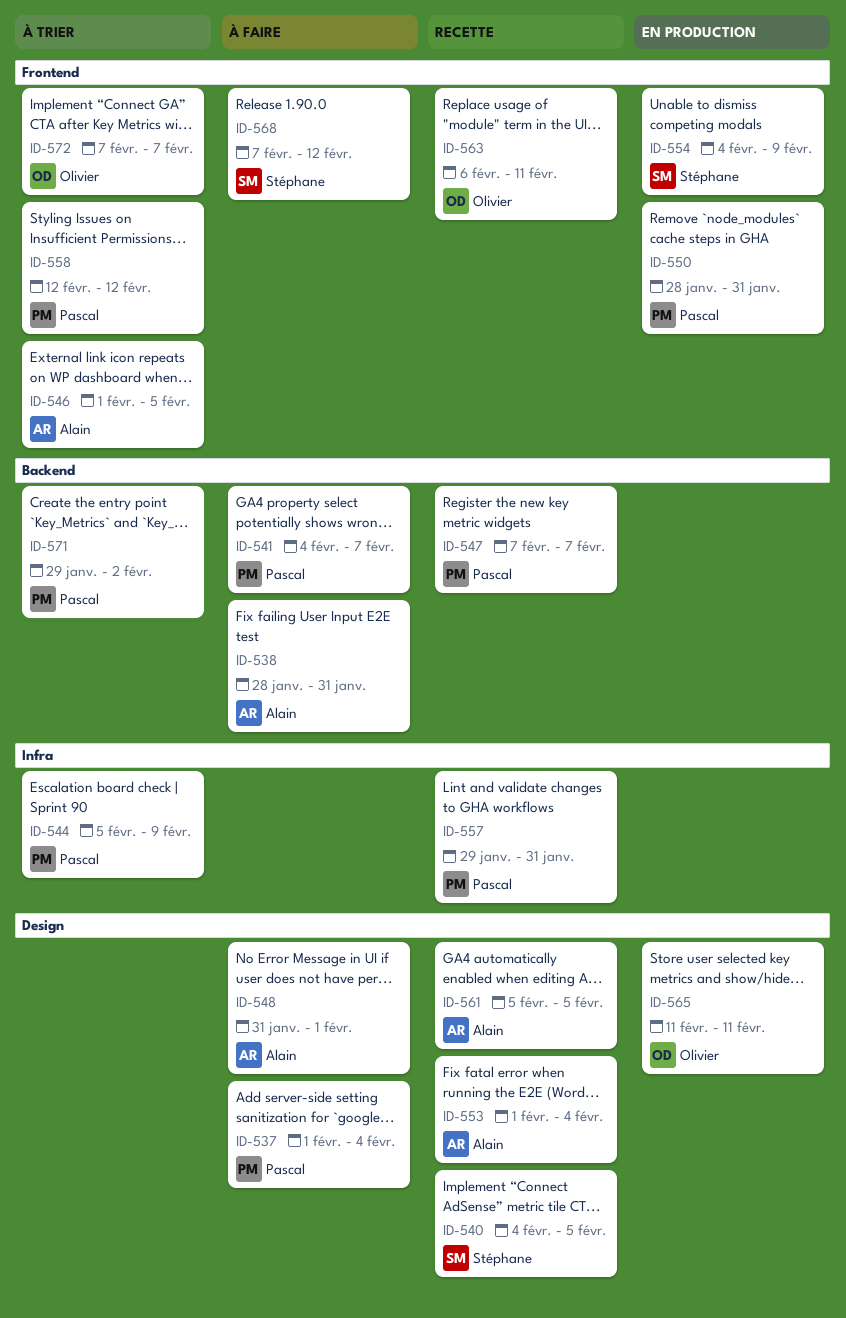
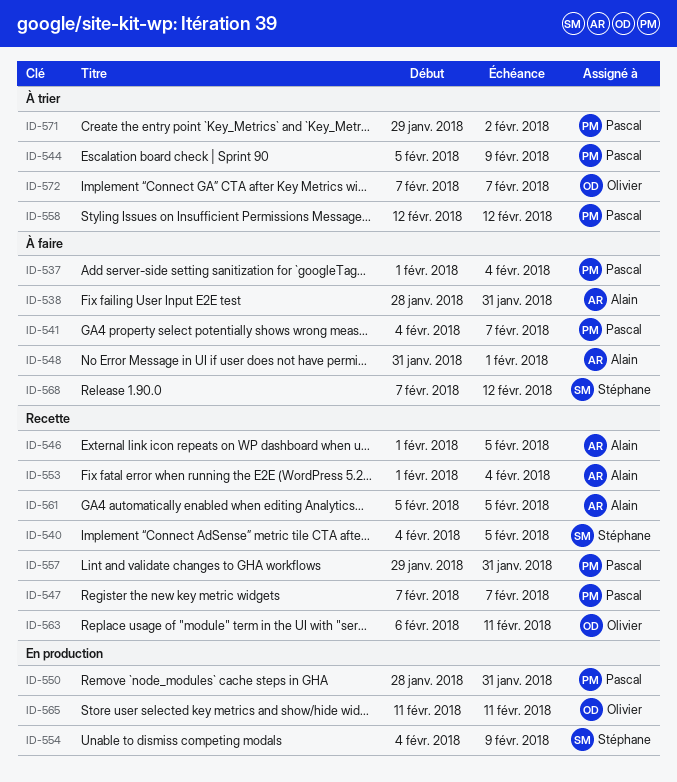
ID-546, status: À trier -> Recette

